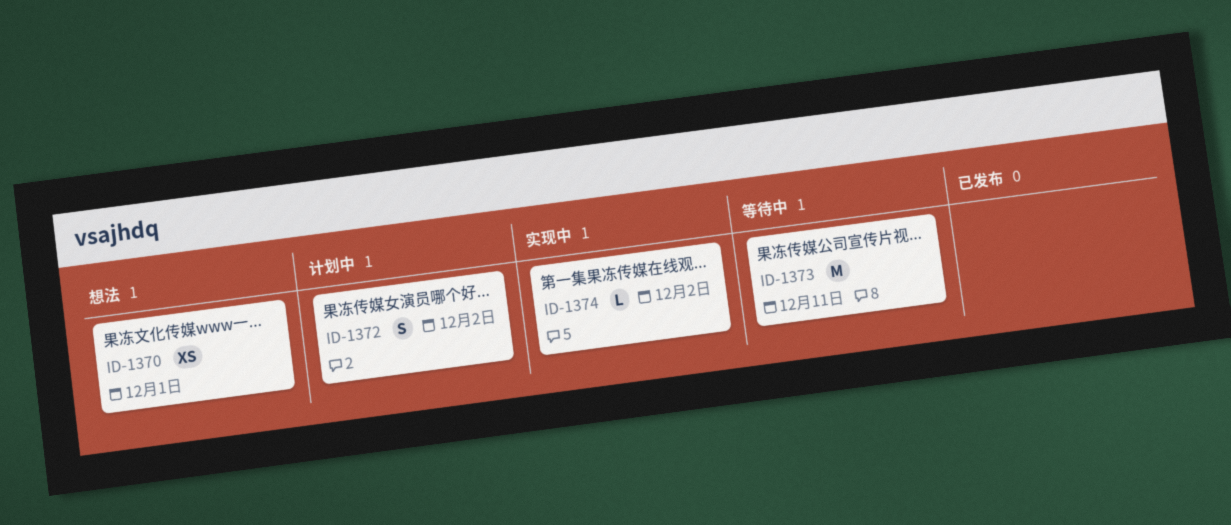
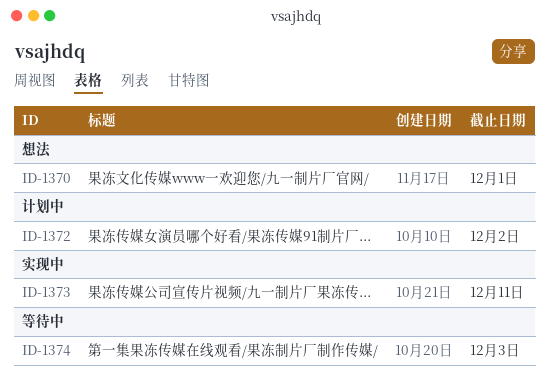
ID-1373, status: 等待中 -> 实现中
ID-1374, status: 实现中 -> 等待中
ID-1374, due: Dec 2 -> Dec 3

